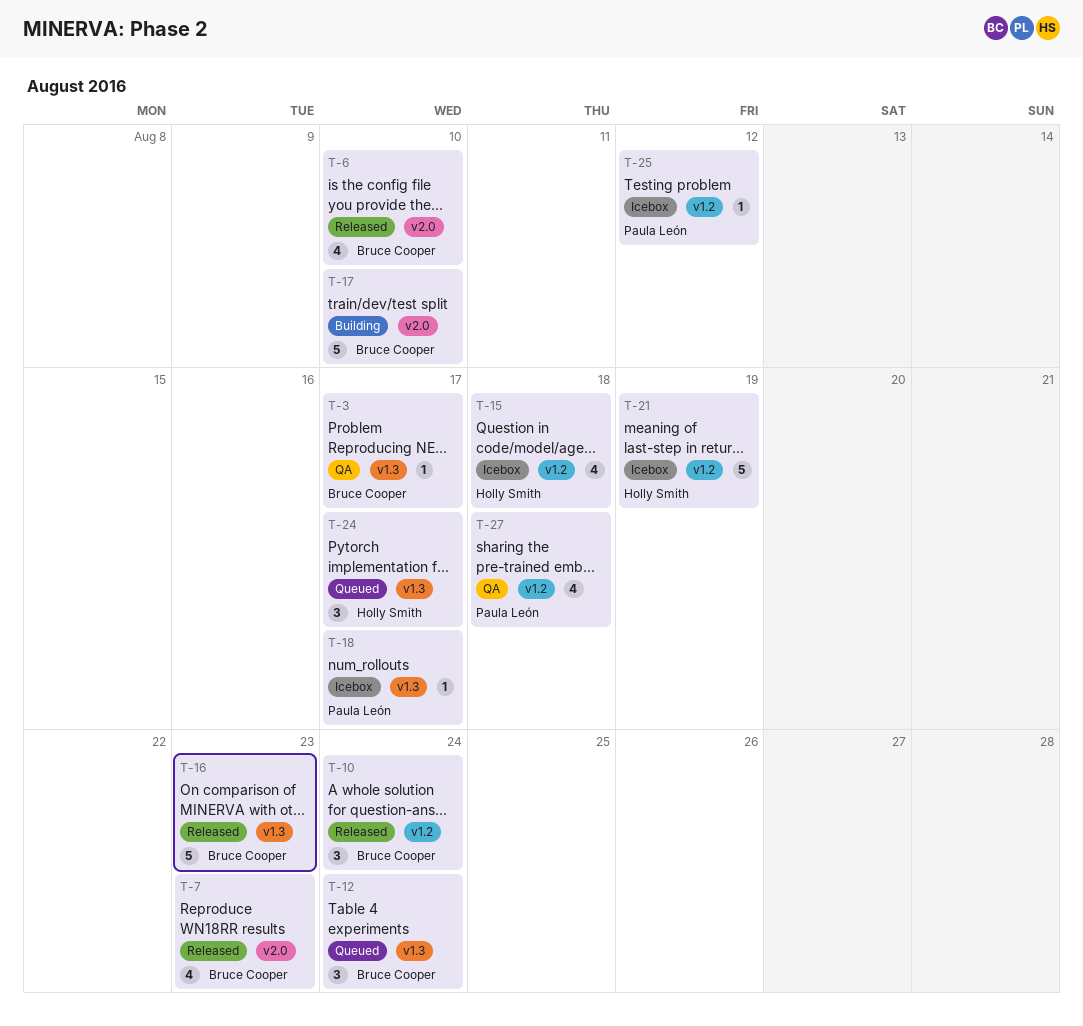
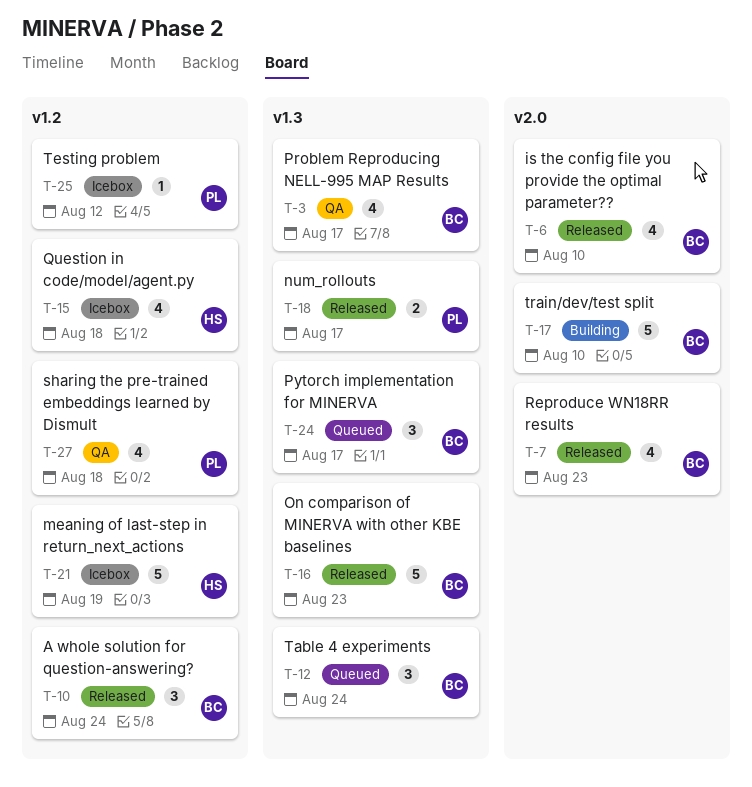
T-3, estimate: 1 -> 4
T-18, status: Icebox -> Released
T-18, estimate: 1 -> 2
T-24, owner: Holly Smith -> Bruce Cooper

